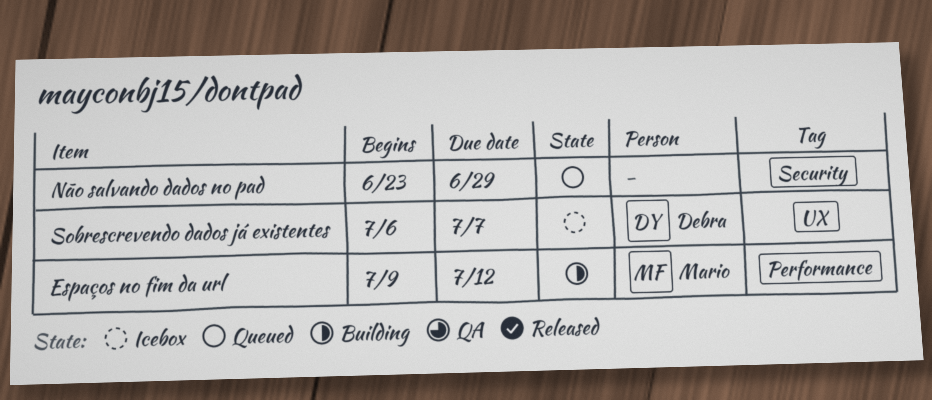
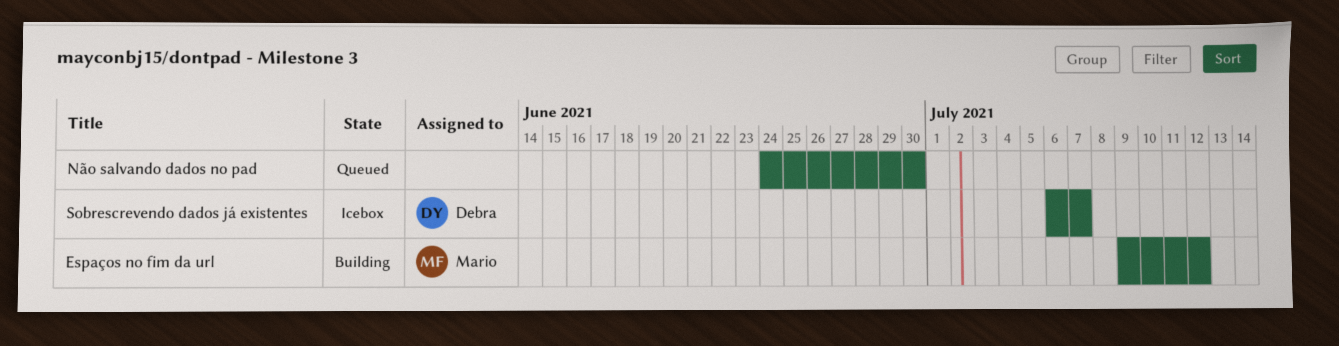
Não salvando dados no pad, start: Jun 23 -> Jun 24
Não salvando dados no pad, due: Jun 29 -> Jun 30

